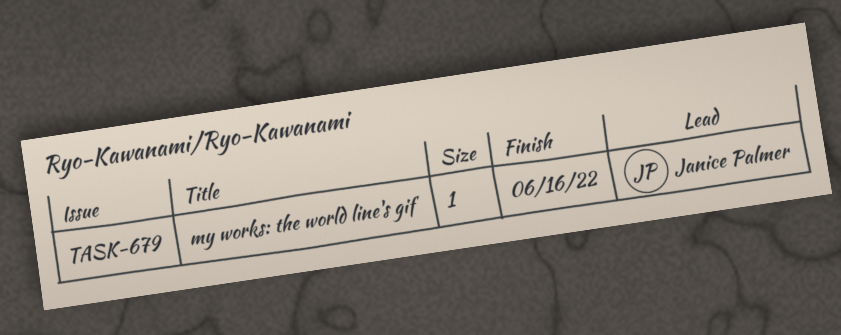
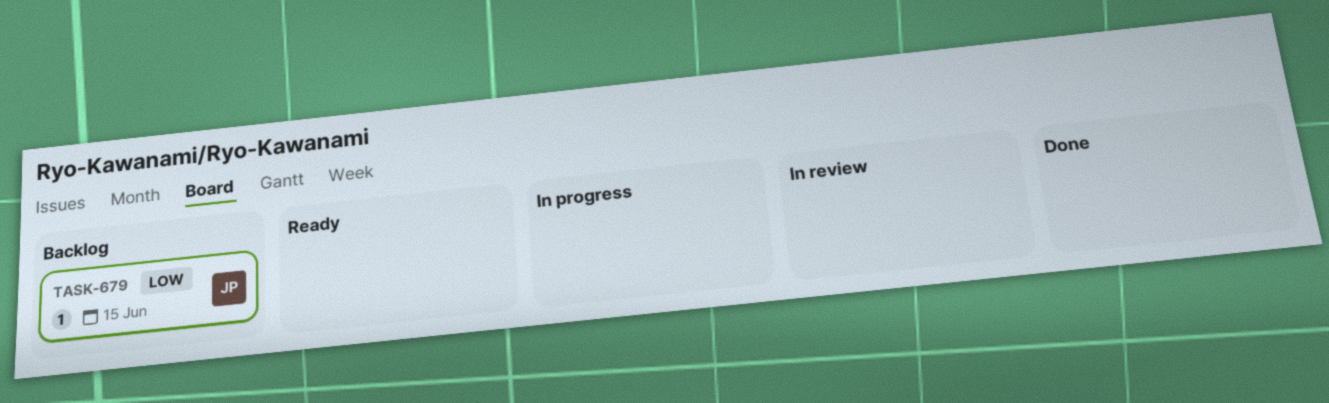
TASK-679, due: Jun 16 -> Jun 15

